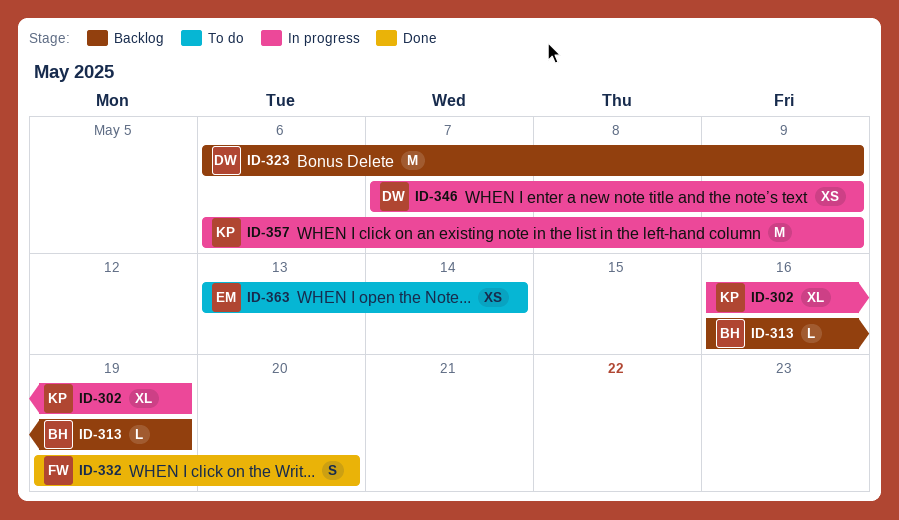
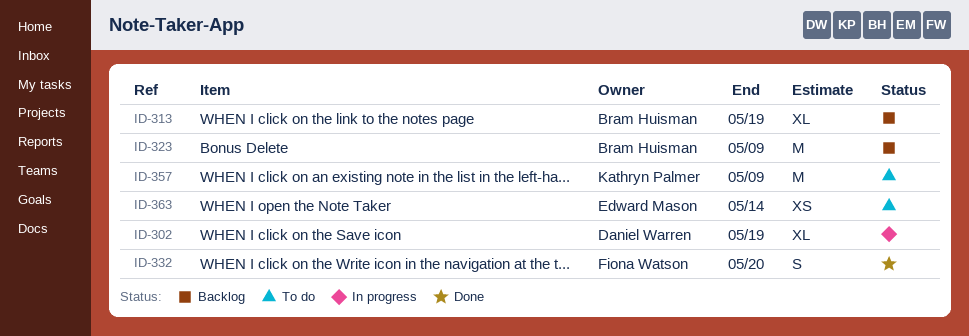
ID-302, owner: Kathryn Palmer -> Daniel Warren
ID-313, estimate: L -> XL
ID-323, owner: Daniel Warren -> Bram Huisman
ID-346: present -> none
ID-357, status: In progress -> To do

